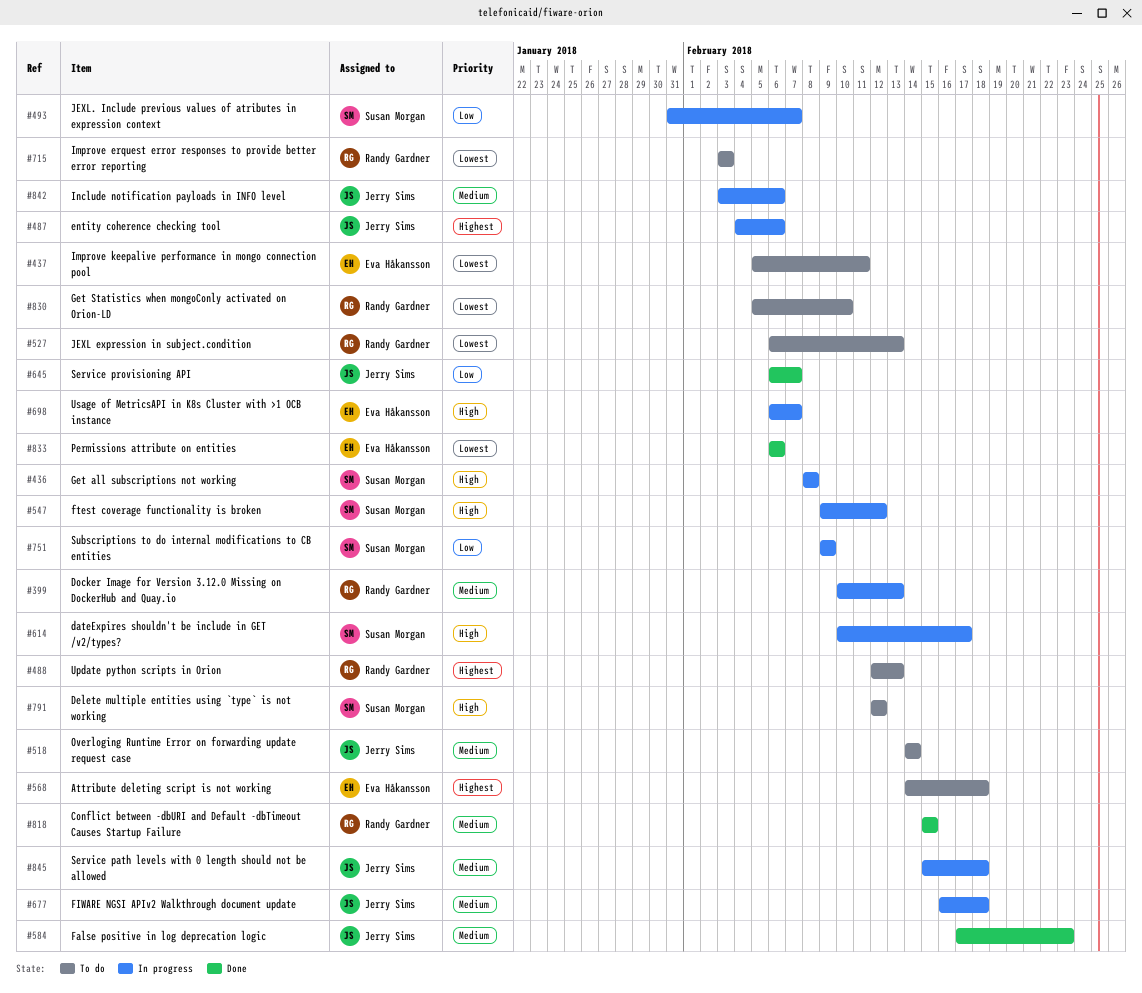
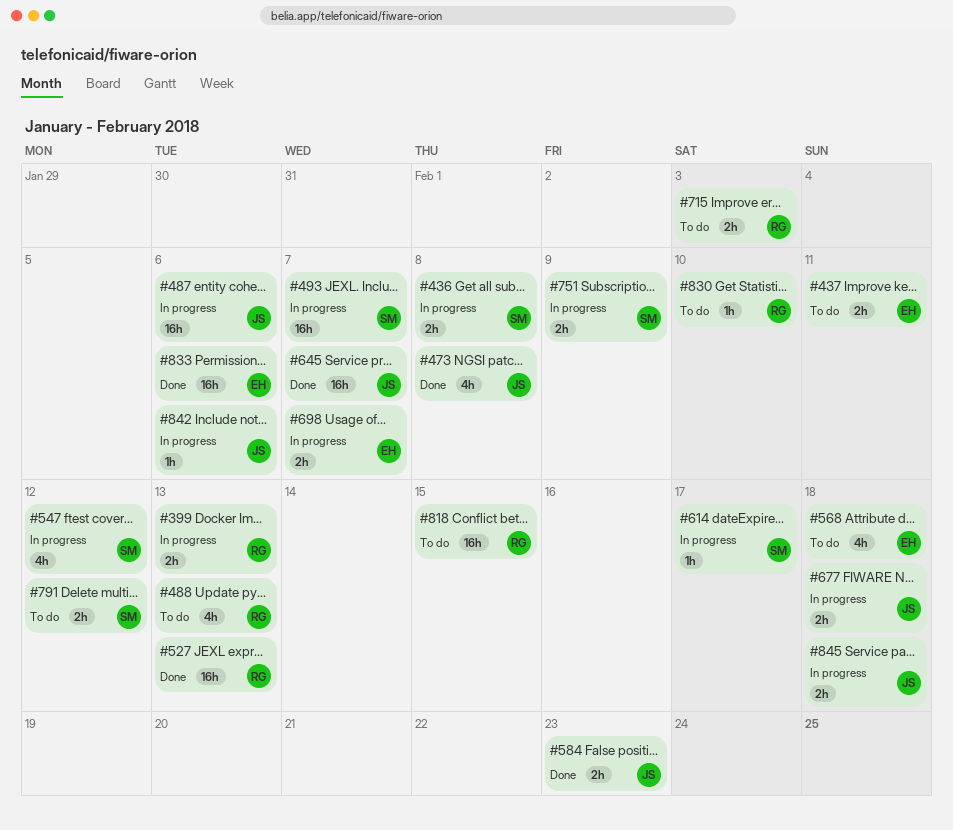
#473: none -> present
#518: present -> none
#527, status: To do -> Done
#818, status: Done -> To do

